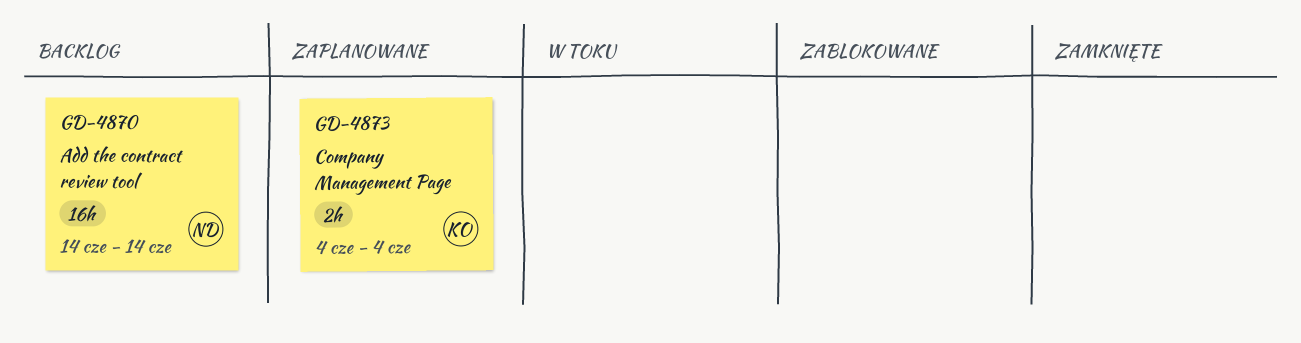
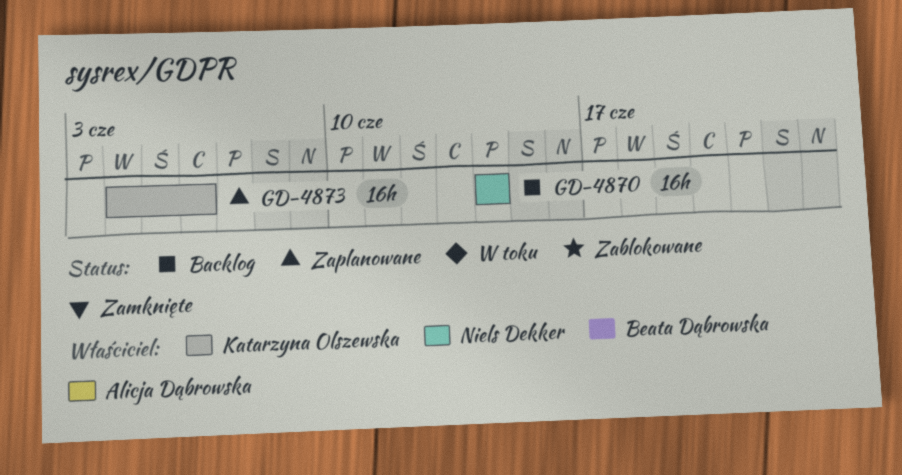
GD-4873, estimate: 2h -> 16h
GD-4873, due: Jun 4 -> Jun 6

